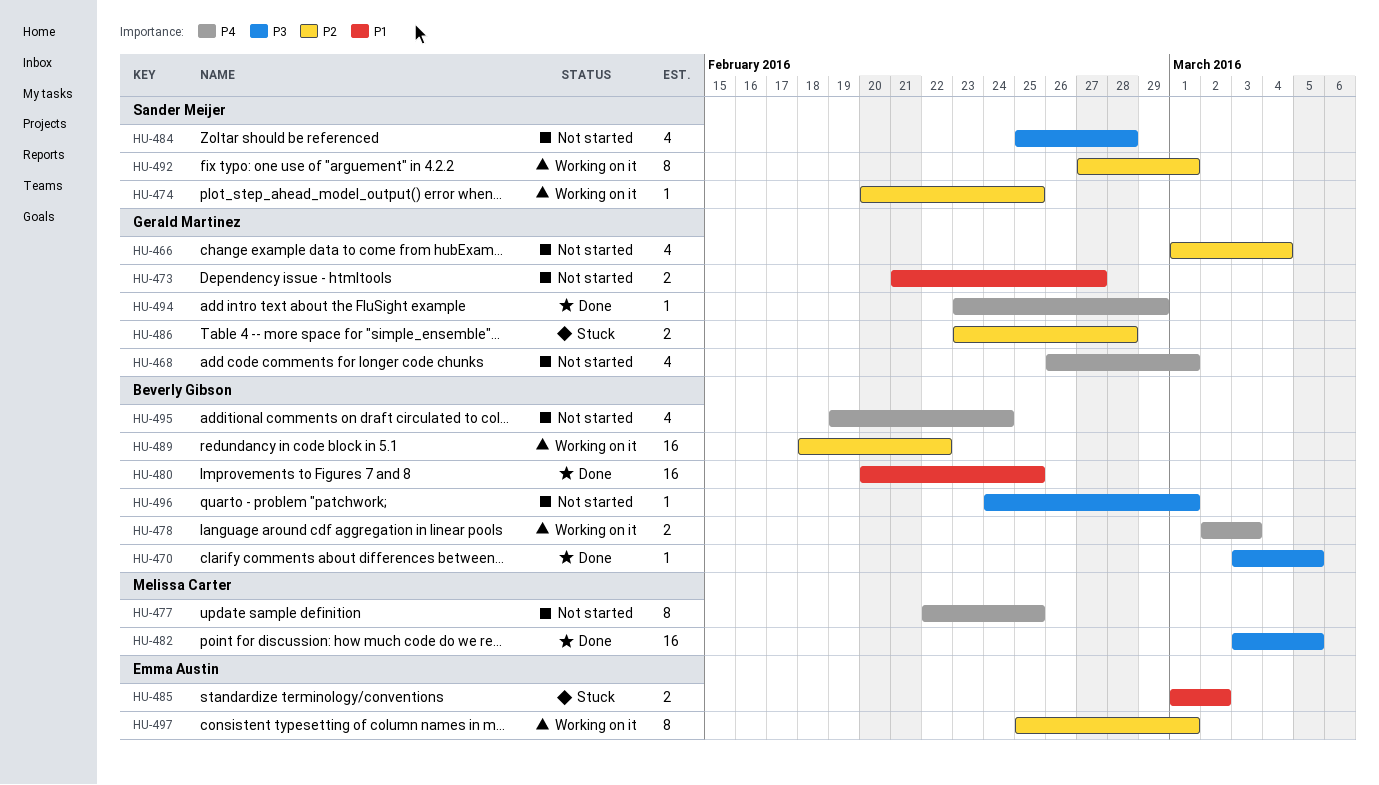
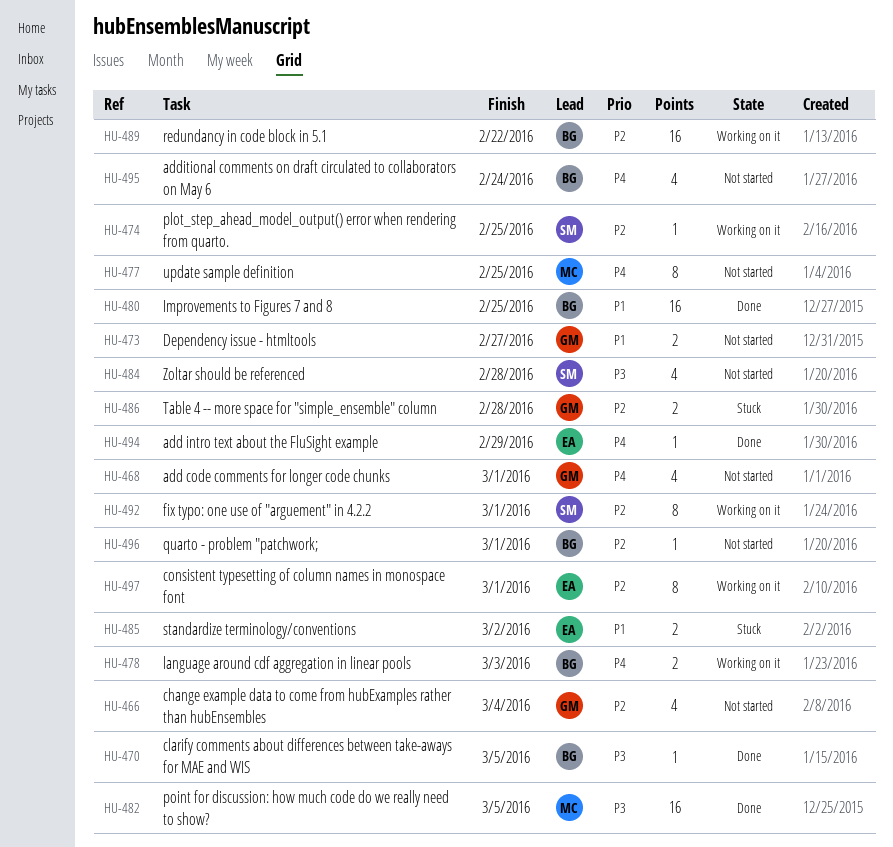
HU-494, owner: Gerald Martinez -> Emma Austin
HU-496, priority: P3 -> P2

